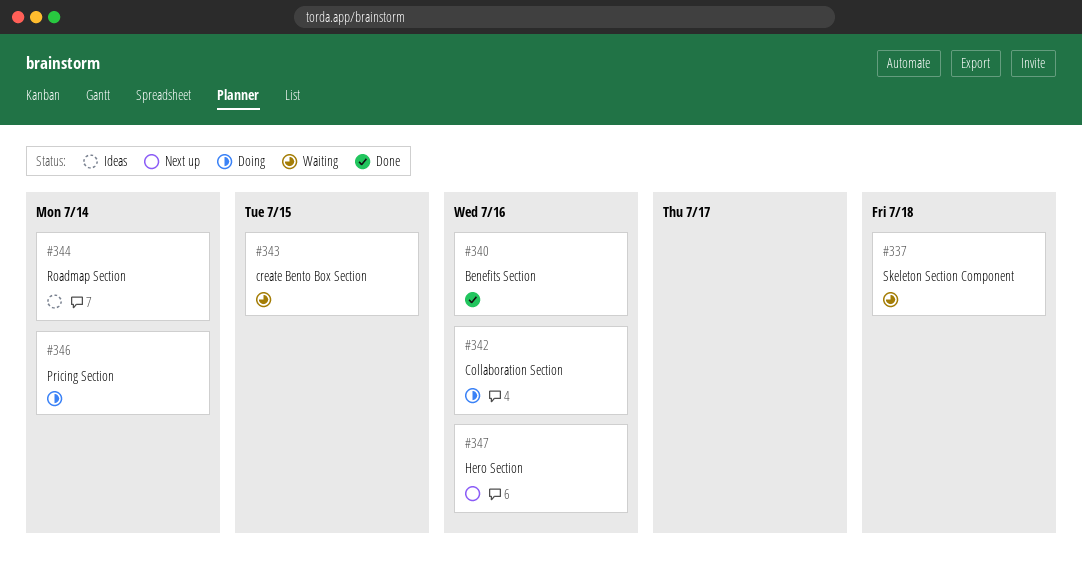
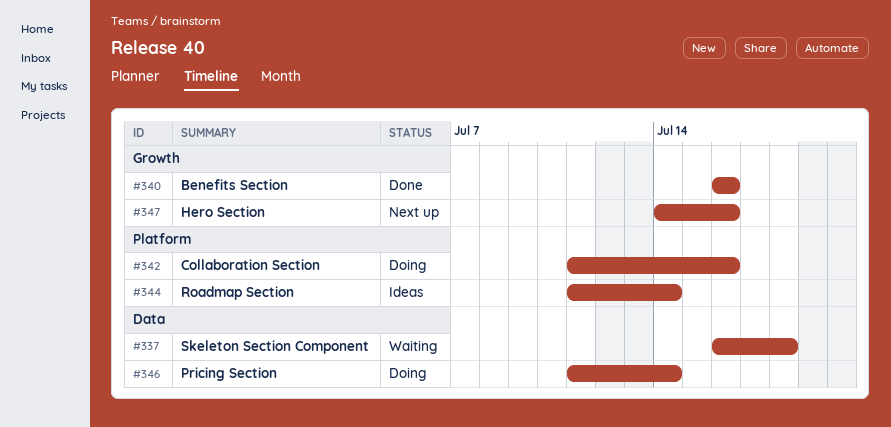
#343: present -> none

